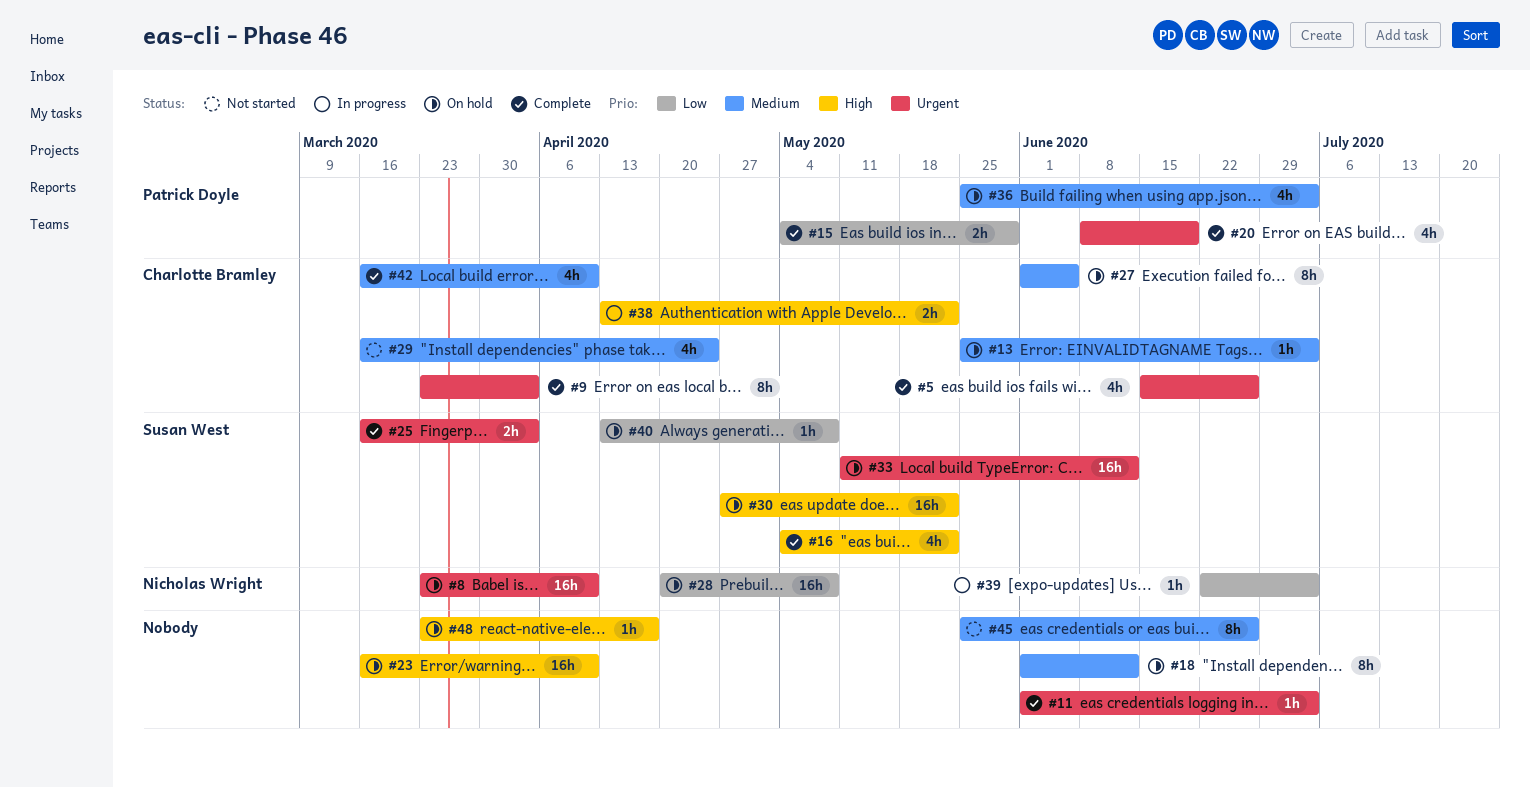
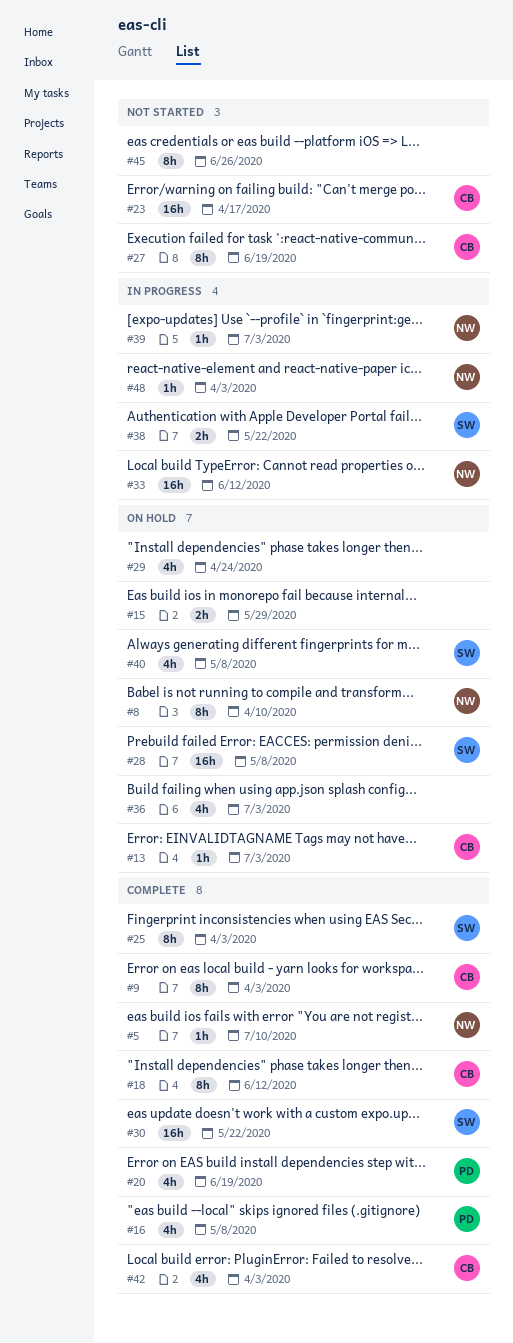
#5, owner: Charlotte Bramley -> Nicholas Wright
#5, estimate: 4h -> 1h
#5, due: Jun 26 -> Jul 10
#8, estimate: 16h -> 8h
#11: present -> none
#15, status: Complete -> On hold
#15, owner: Patrick Doyle -> none
#16, owner: Susan West -> Patrick Doyle
#16, due: May 22 -> May 8
#18, status: On hold -> Complete
#18, owner: none -> Charlotte Bramley
#23, status: On hold -> Not started
#23, owner: none -> Charlotte Bramley
#23, due: Apr 10 -> Apr 17
#25, estimate: 2h -> 8h
#27, status: On hold -> Not started
#27, due: Jun 5 -> Jun 19
#28, owner: Nicholas Wright -> Susan West
#29, status: Not started -> On hold
#29, owner: Charlotte Bramley -> none
#30, status: On hold -> Complete
#33, status: On hold -> In progress
#33, owner: Susan West -> Nicholas Wright
#36, owner: Patrick Doyle -> none
#38, owner: Charlotte Bramley -> Susan West
#40, estimate: 1h -> 4h
#42, due: Apr 10 -> Apr 3
#48, status: On hold -> In progress
#48, owner: none -> Nicholas Wright
#48, due: Apr 17 -> Apr 3

